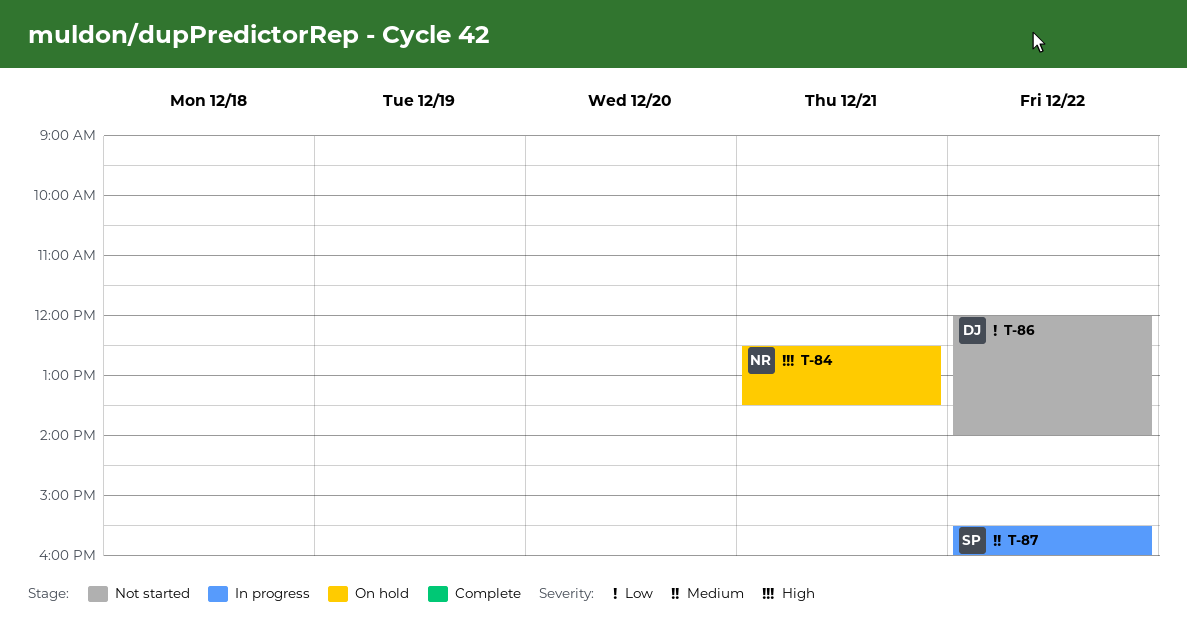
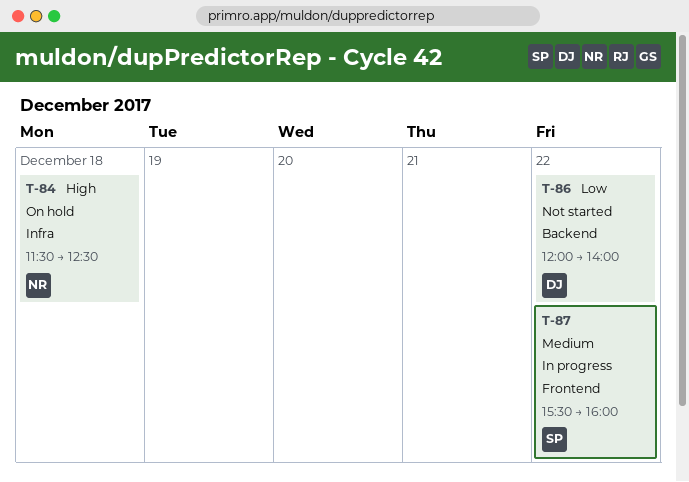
T-84, day: Dec 21 -> Dec 18
T-84, begins: 12:30 -> 11:30
T-84, ends: 13:30 -> 12:30

